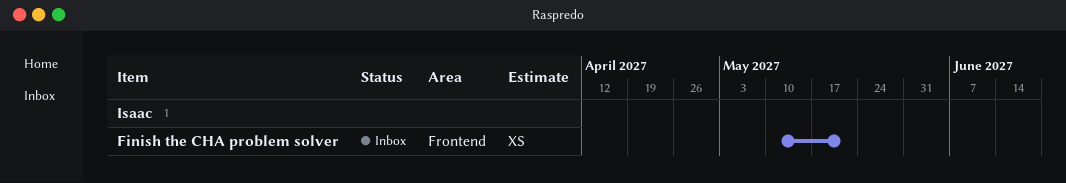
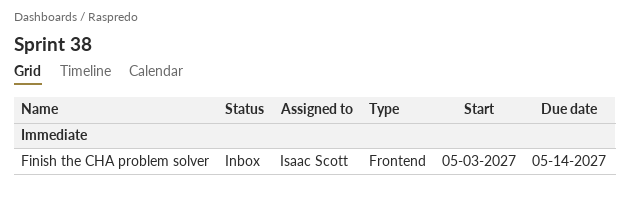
Finish the CHA problem solver, start: May 10 -> May 3
Finish the CHA problem solver, due: May 21 -> May 14

